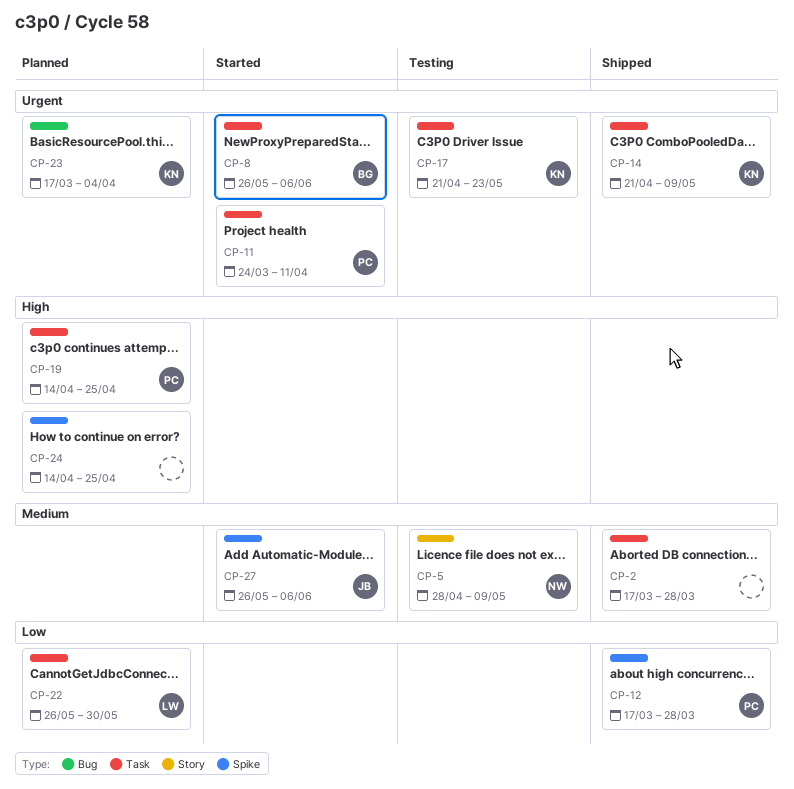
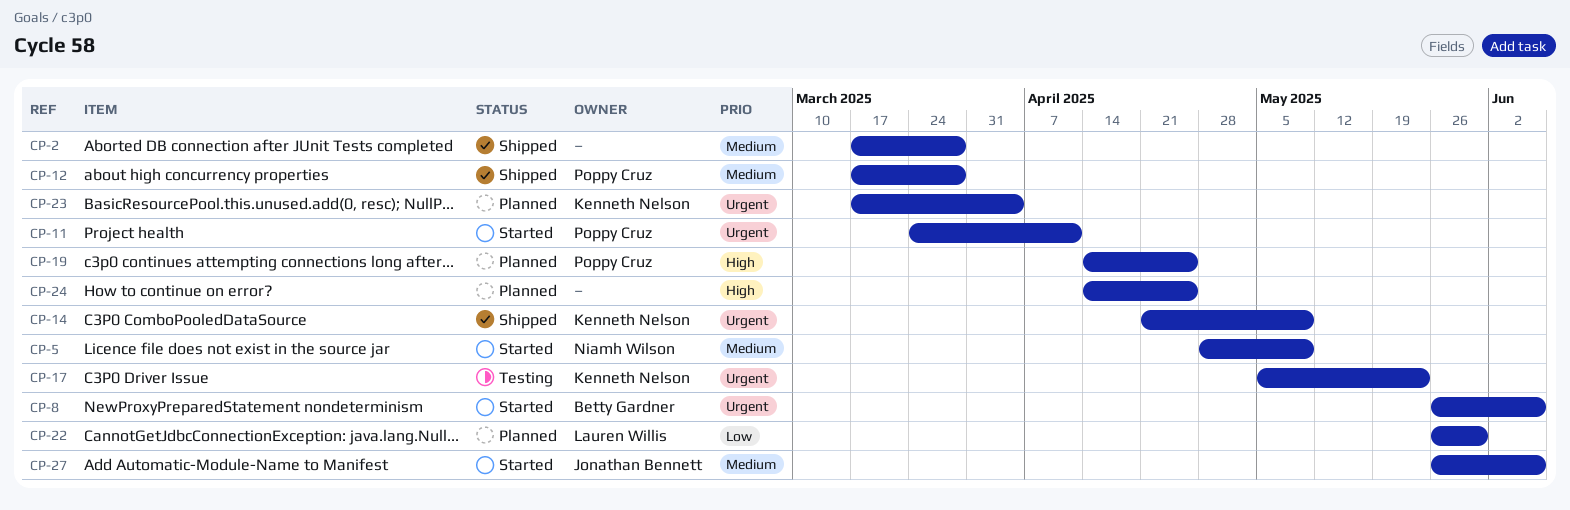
CP-5, status: Testing -> Started
CP-12, priority: Low -> Medium
CP-17, start: Apr 21 -> May 5

